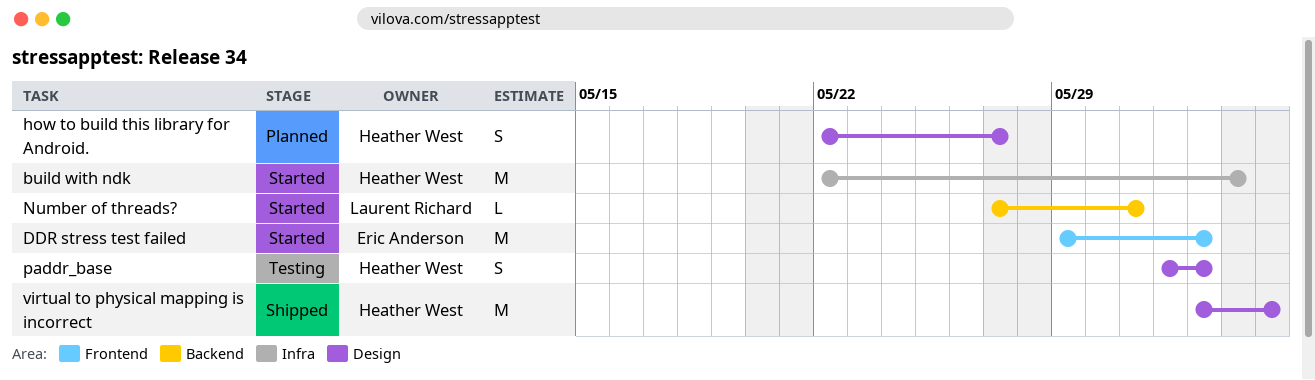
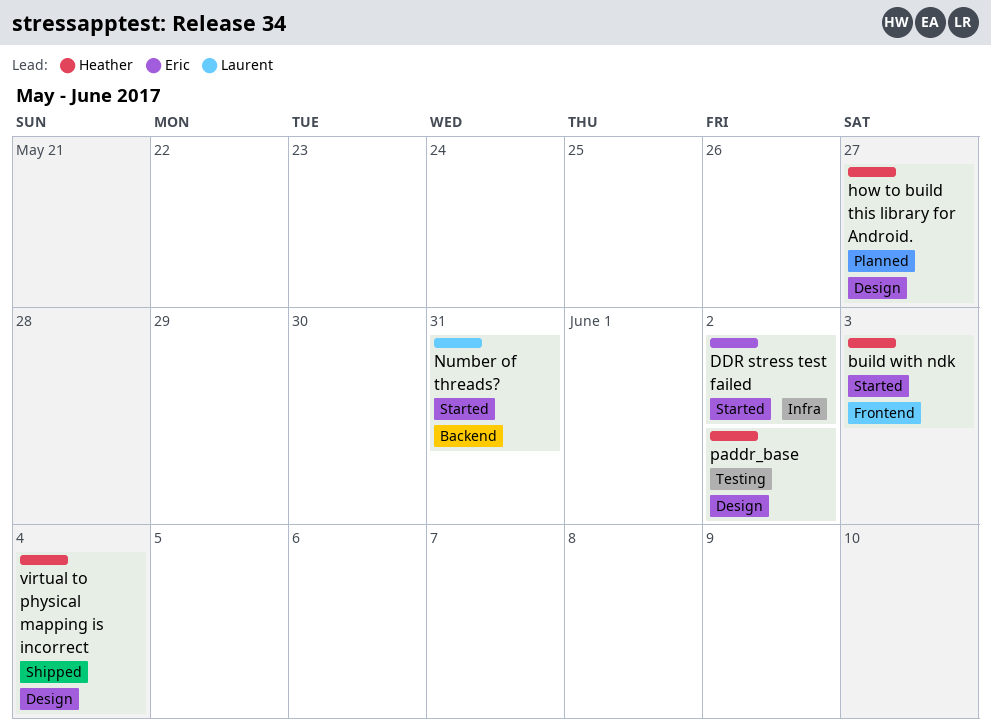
build with ndk, label: Infra -> Frontend
DDR stress test failed, label: Frontend -> Infra

